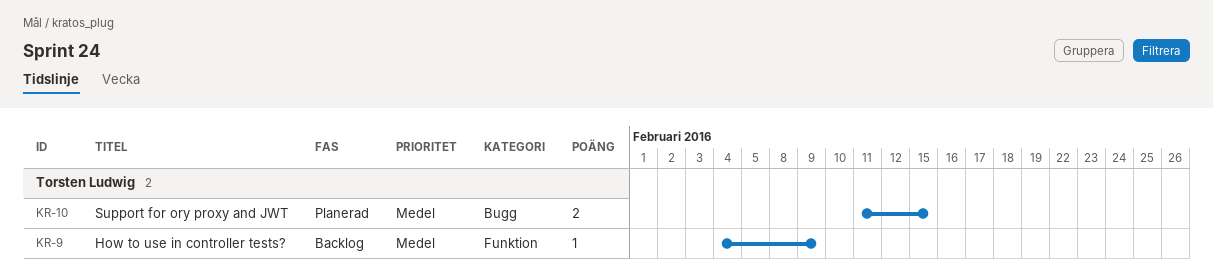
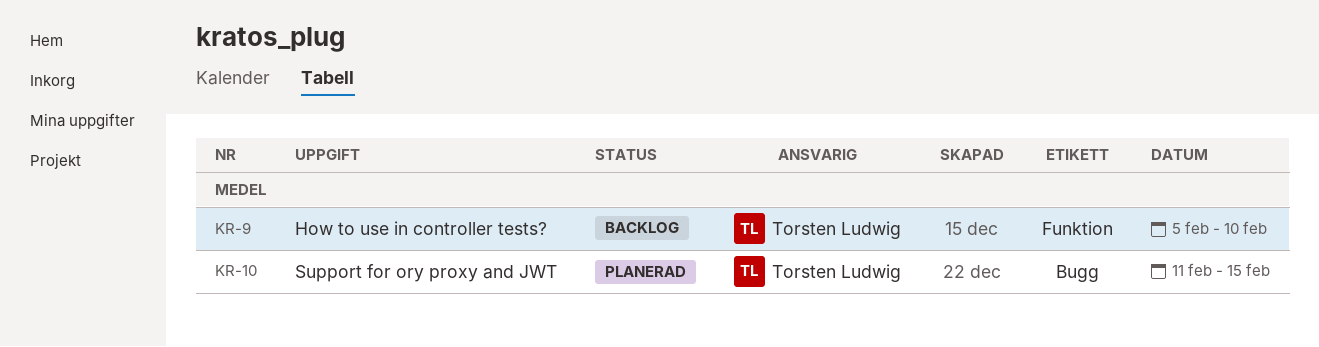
KR-9, start: Feb 4 -> Feb 5
KR-9, due: Feb 9 -> Feb 10

